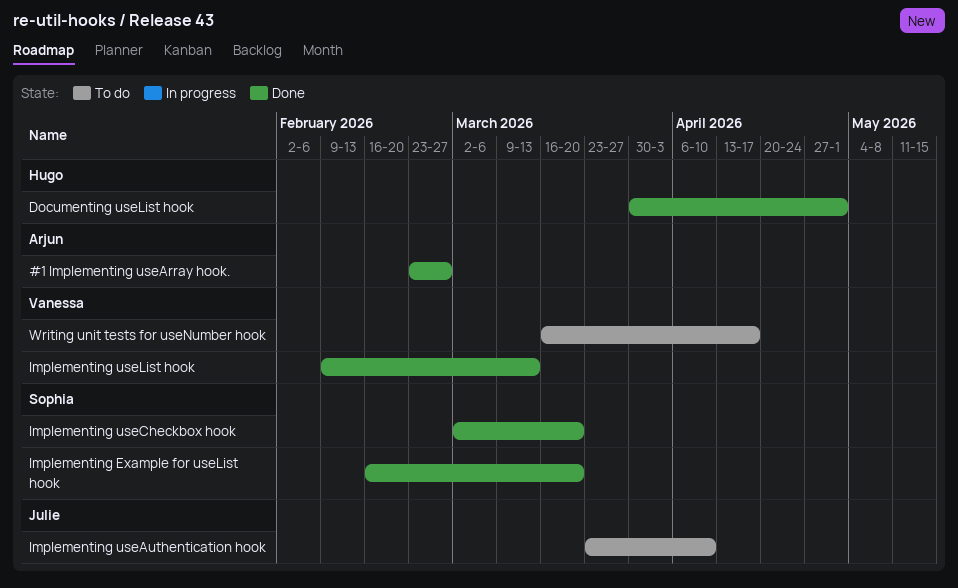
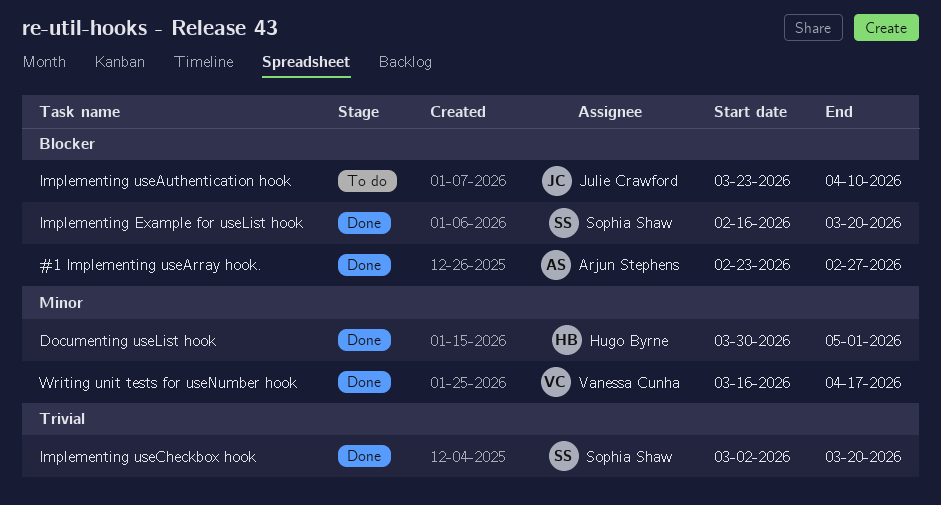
Implementing useList hook: present -> none
Writing unit tests for useNumber hook, status: To do -> Done

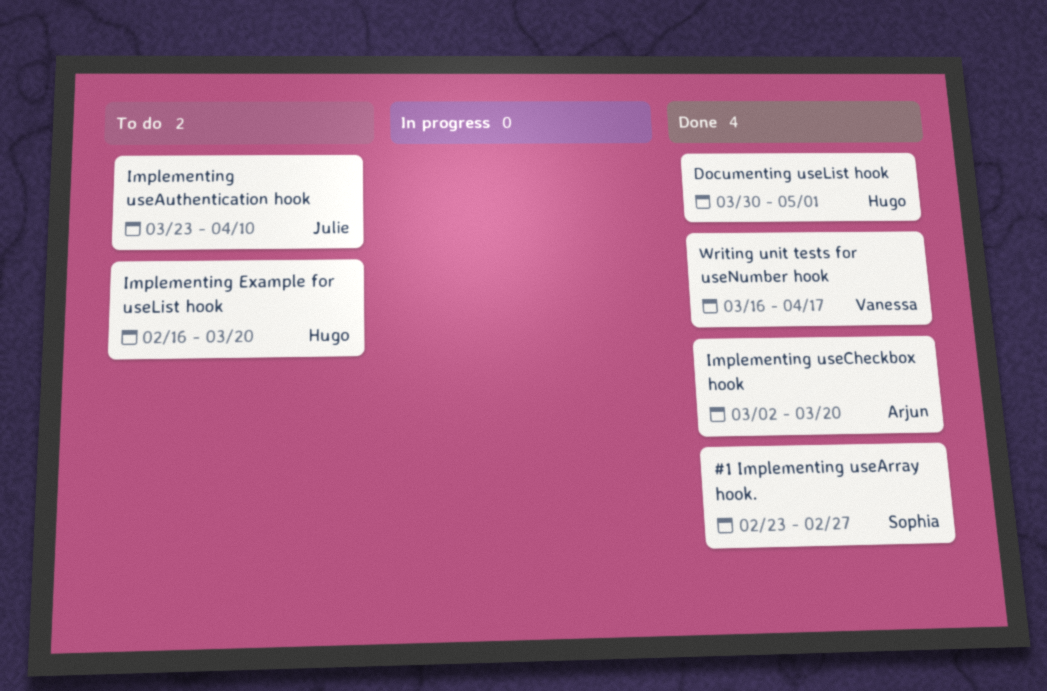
#1 Implementing useArray hook., owner: Arjun Stephens -> Sophia Shaw
Implementing Example for useList hook, status: Done -> To do
Implementing Example for useList hook, owner: Sophia Shaw -> Hugo Byrne
Implementing useCheckbox hook, owner: Sophia Shaw -> Arjun Stephens

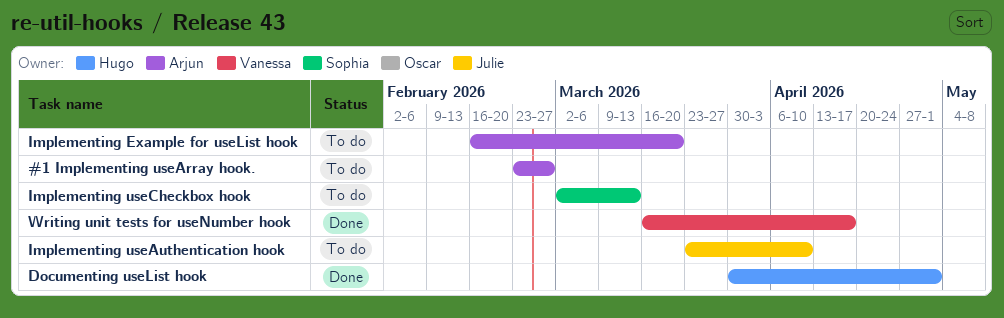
#1 Implementing useArray hook., status: Done -> To do
#1 Implementing useArray hook., owner: Sophia -> Arjun
Implementing Example for useList hook, owner: Hugo -> Arjun
Implementing useCheckbox hook, status: Done -> To do
Implementing useCheckbox hook, owner: Arjun -> Sophia
Implementing useCheckbox hook, due: Mar 20 -> Mar 13

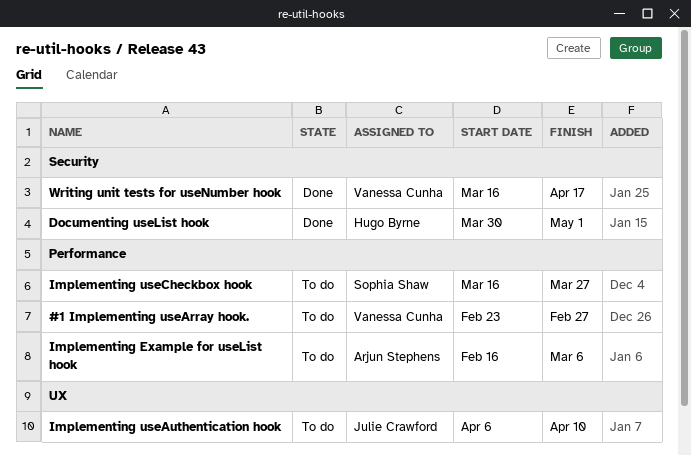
#1 Implementing useArray hook., owner: Arjun Stephens -> Vanessa Cunha
Implementing Example for useList hook, due: Mar 20 -> Mar 6
Implementing useAuthentication hook, start: Mar 23 -> Apr 6
Implementing useCheckbox hook, start: Mar 2 -> Mar 16
Implementing useCheckbox hook, due: Mar 13 -> Mar 27

